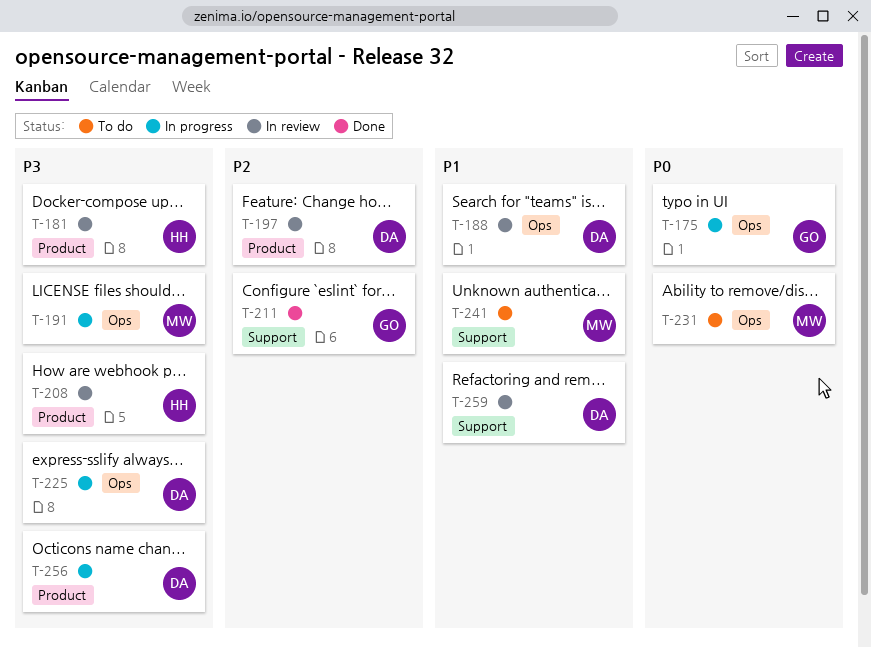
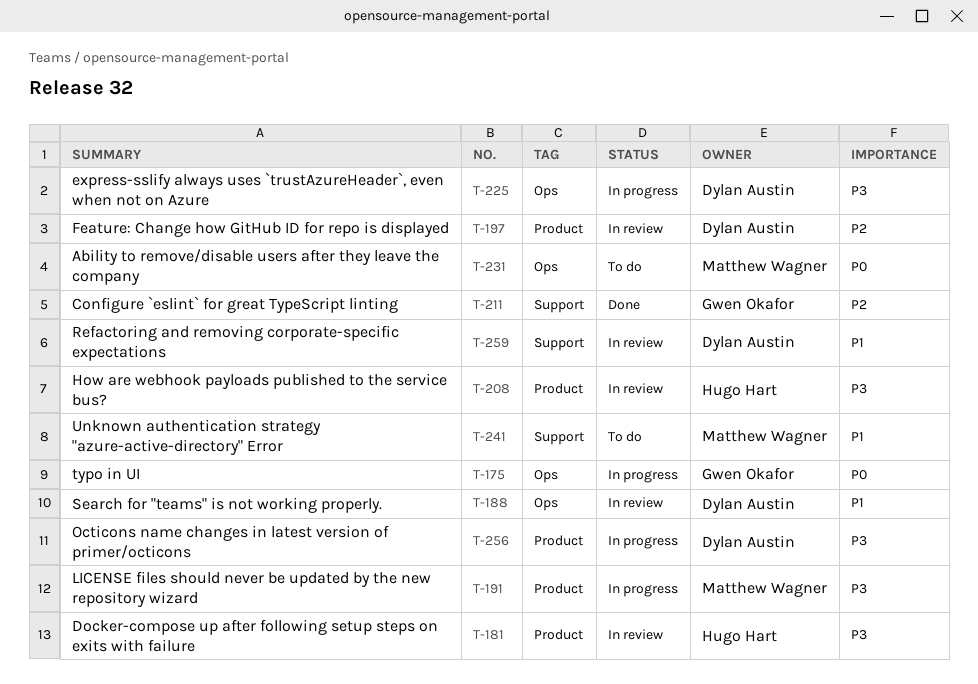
T-191, label: Ops -> Product

